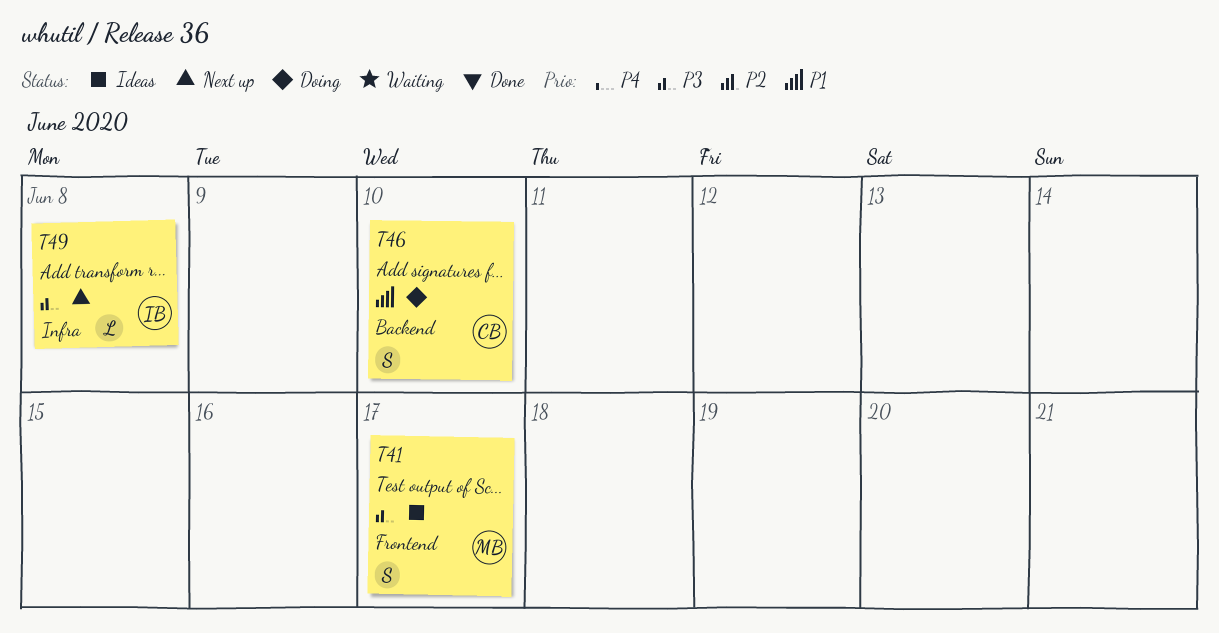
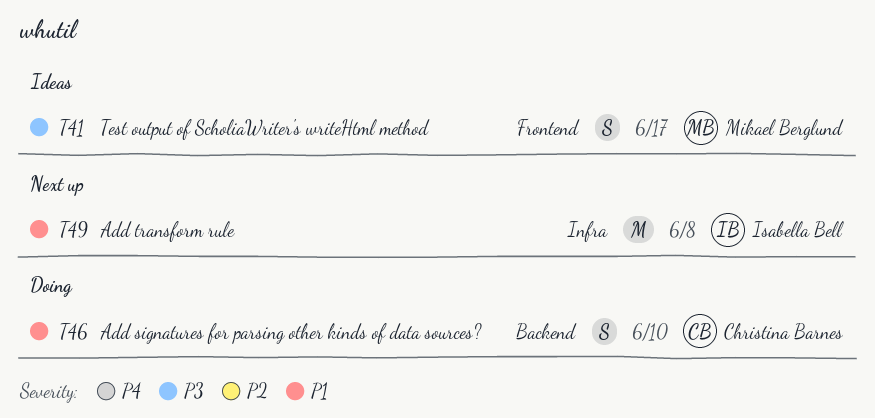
T49, priority: P3 -> P1
T49, estimate: L -> M

